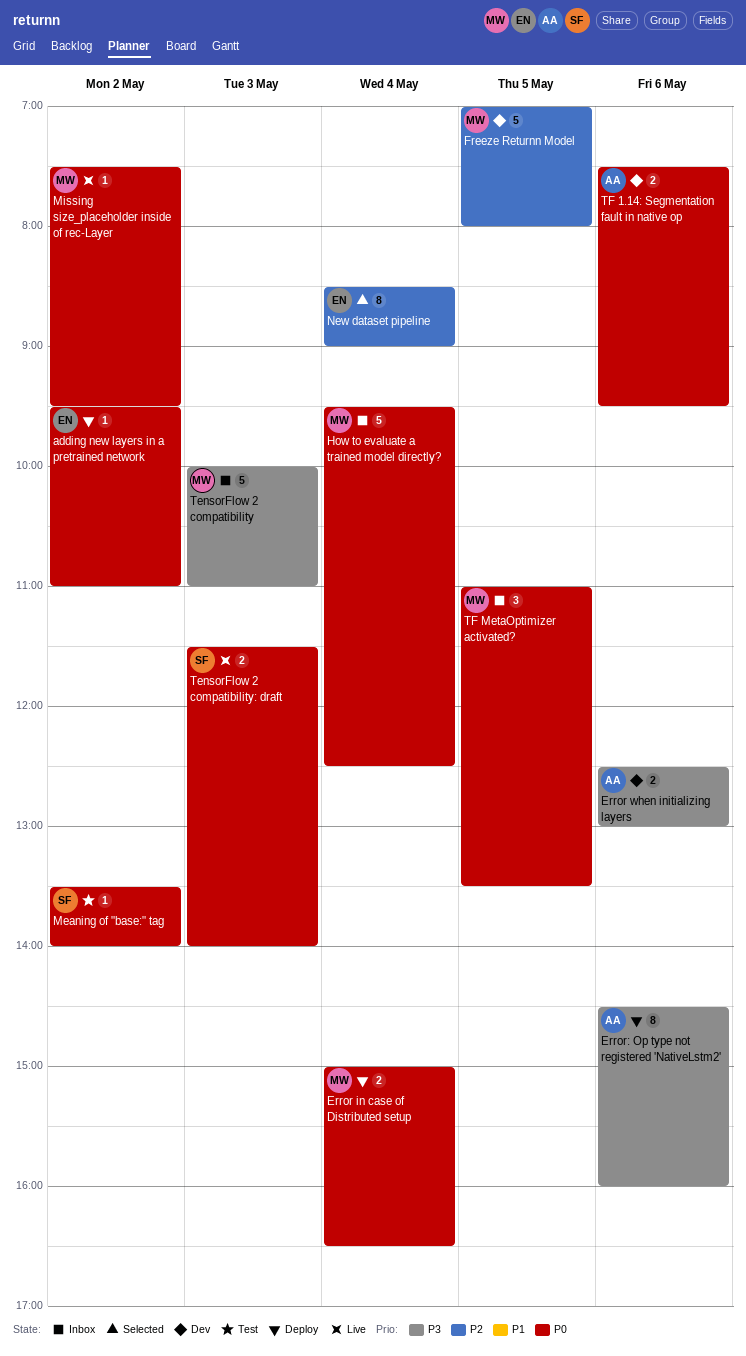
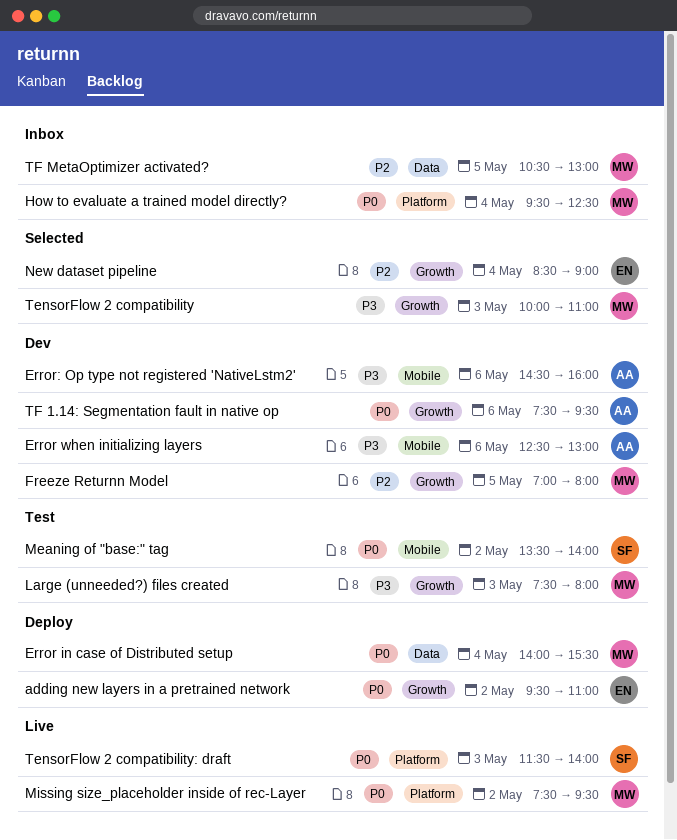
Error in case of Distributed setup, begins: 15:00 -> 14:00
Error in case of Distributed setup, ends: 16:30 -> 15:30
Error: Op type not registered 'NativeLstm2', status: Deploy -> Dev
Large (unneeded?) files created: none -> present
TensorFlow 2 compatibility, status: Inbox -> Selected
TF MetaOptimizer activated?, priority: P0 -> P2
TF MetaOptimizer activated?, begins: 11:00 -> 10:30
TF MetaOptimizer activated?, ends: 13:30 -> 13:00

